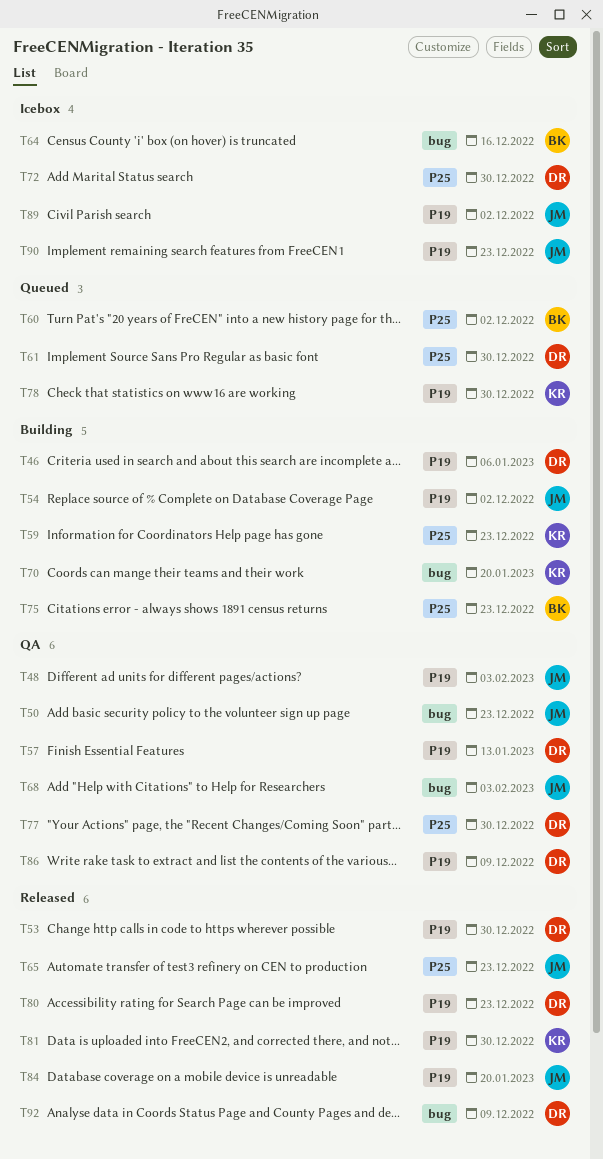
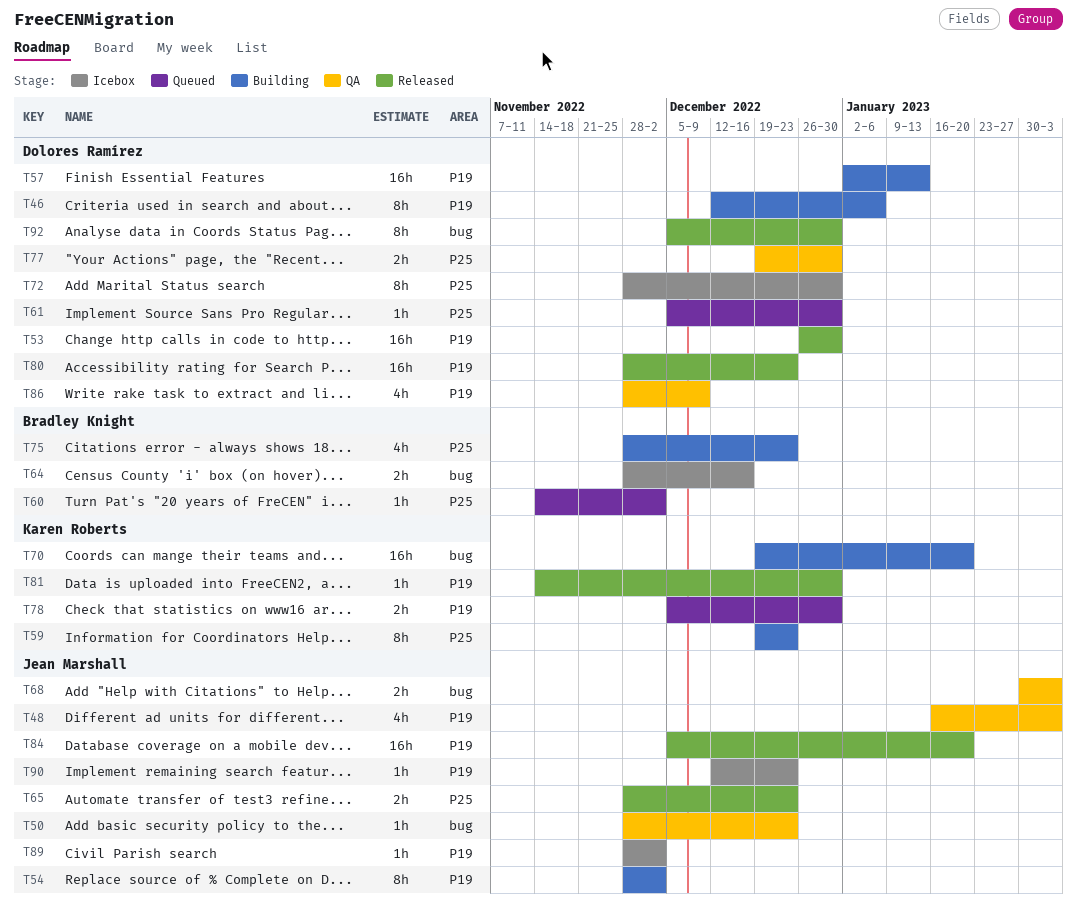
T57, status: QA -> Building
T92, due: Dec 9 -> Dec 30

